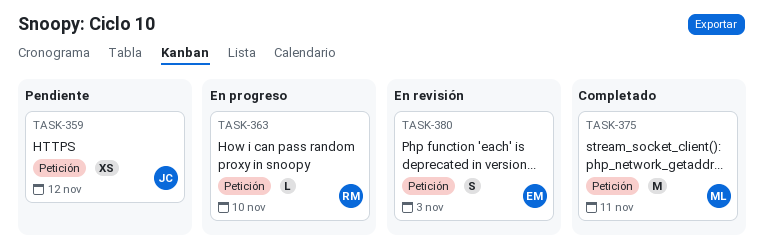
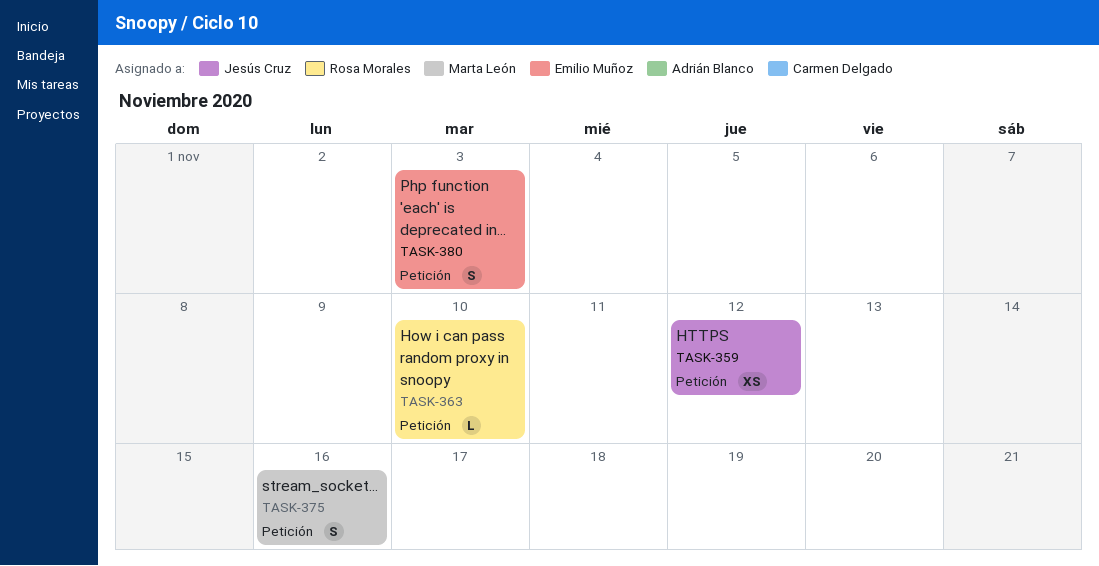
TASK-375, estimate: M -> S
TASK-375, due: Nov 11 -> Nov 16

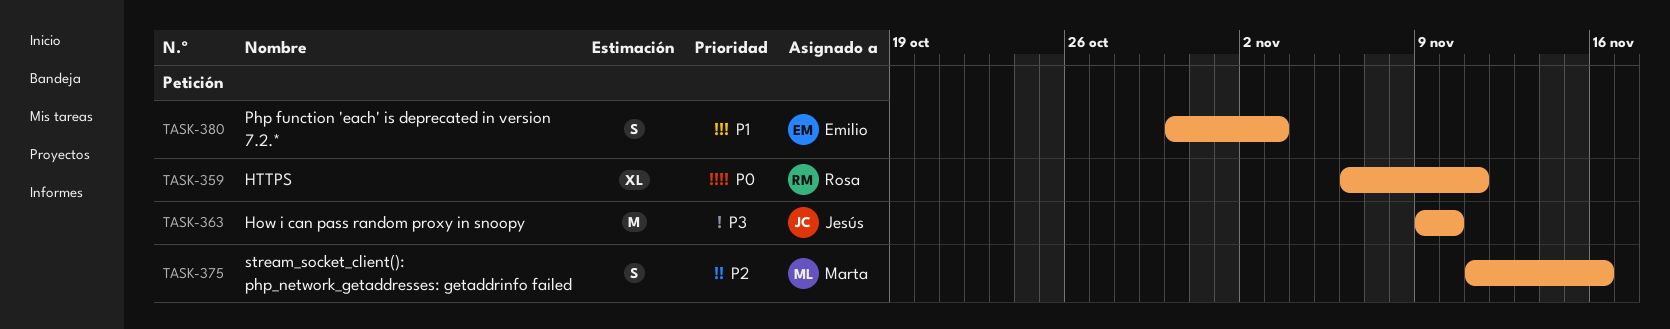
TASK-359, owner: Jesús Cruz -> Rosa Morales
TASK-359, estimate: XS -> XL
TASK-359, due: Nov 12 -> Nov 11
TASK-363, owner: Rosa Morales -> Jesús Cruz
TASK-363, estimate: L -> M

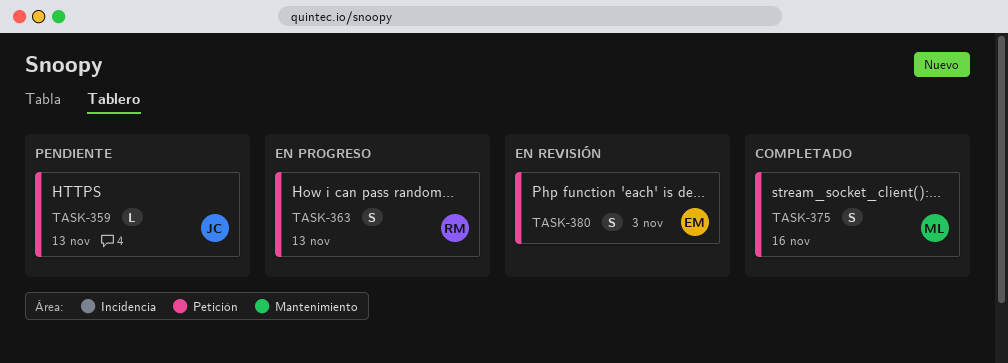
TASK-359, owner: Rosa -> Jesús
TASK-359, estimate: XL -> L
TASK-359, due: Nov 11 -> Nov 13
TASK-363, owner: Jesús -> Rosa
TASK-363, estimate: M -> S
TASK-363, due: Nov 10 -> Nov 13

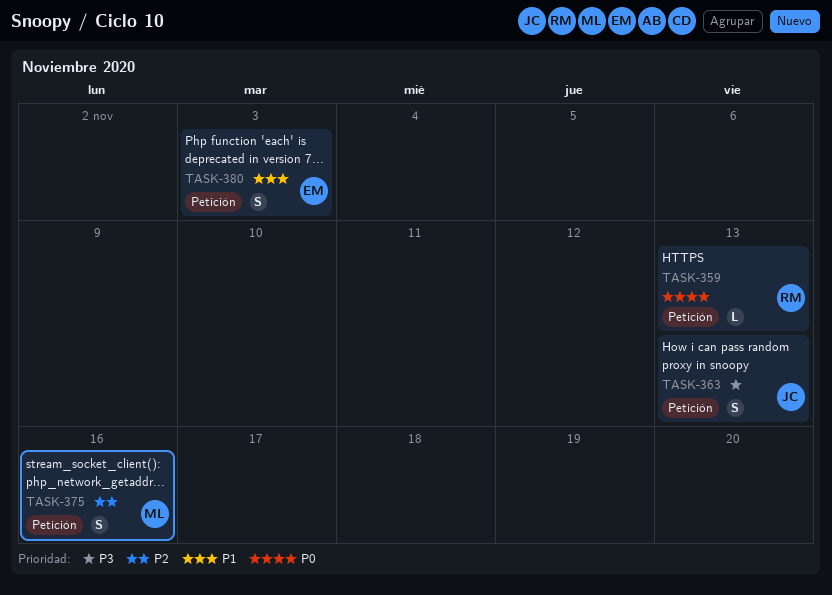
TASK-359, owner: JC -> RM
TASK-363, owner: RM -> JC

